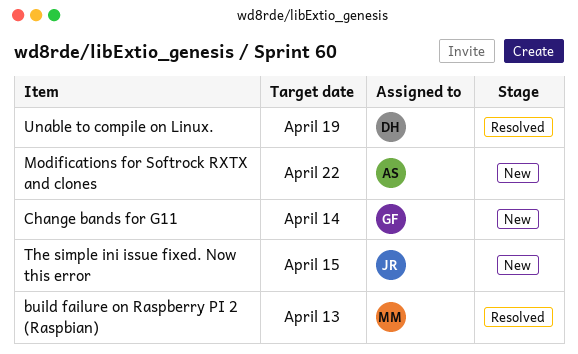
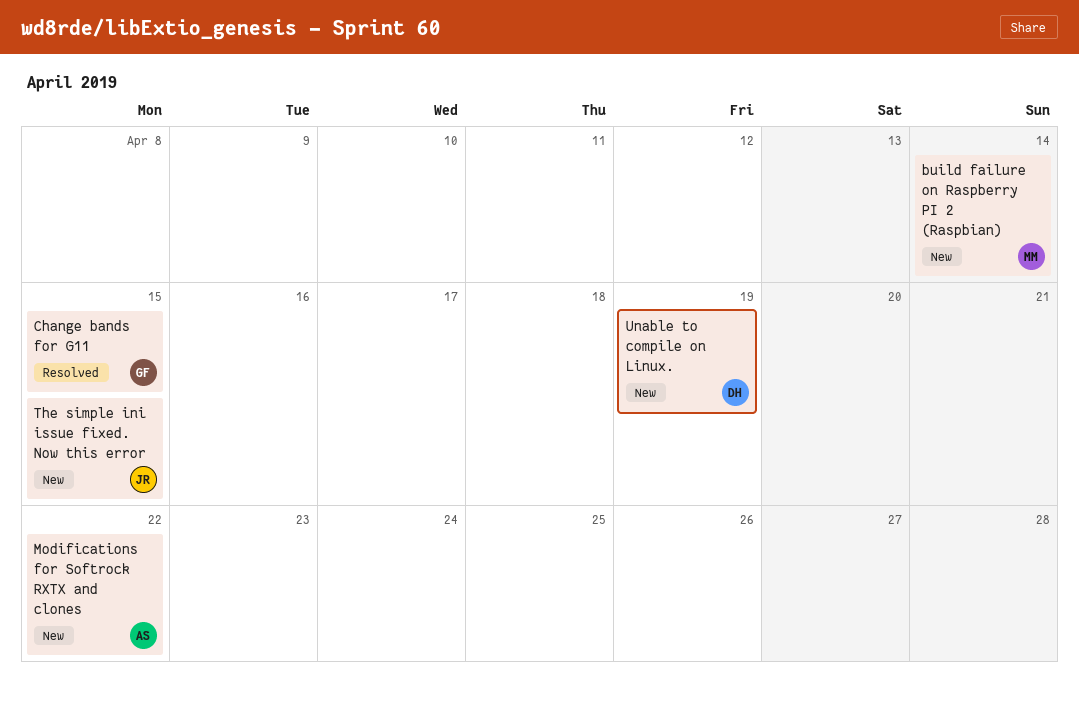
build failure on Raspberry PI 2 (Raspbian), status: Resolved -> New
build failure on Raspberry PI 2 (Raspbian), due: Apr 13 -> Apr 14
Change bands for G11, status: New -> Resolved
Change bands for G11, due: Apr 14 -> Apr 15
Unable to compile on Linux., status: Resolved -> New

